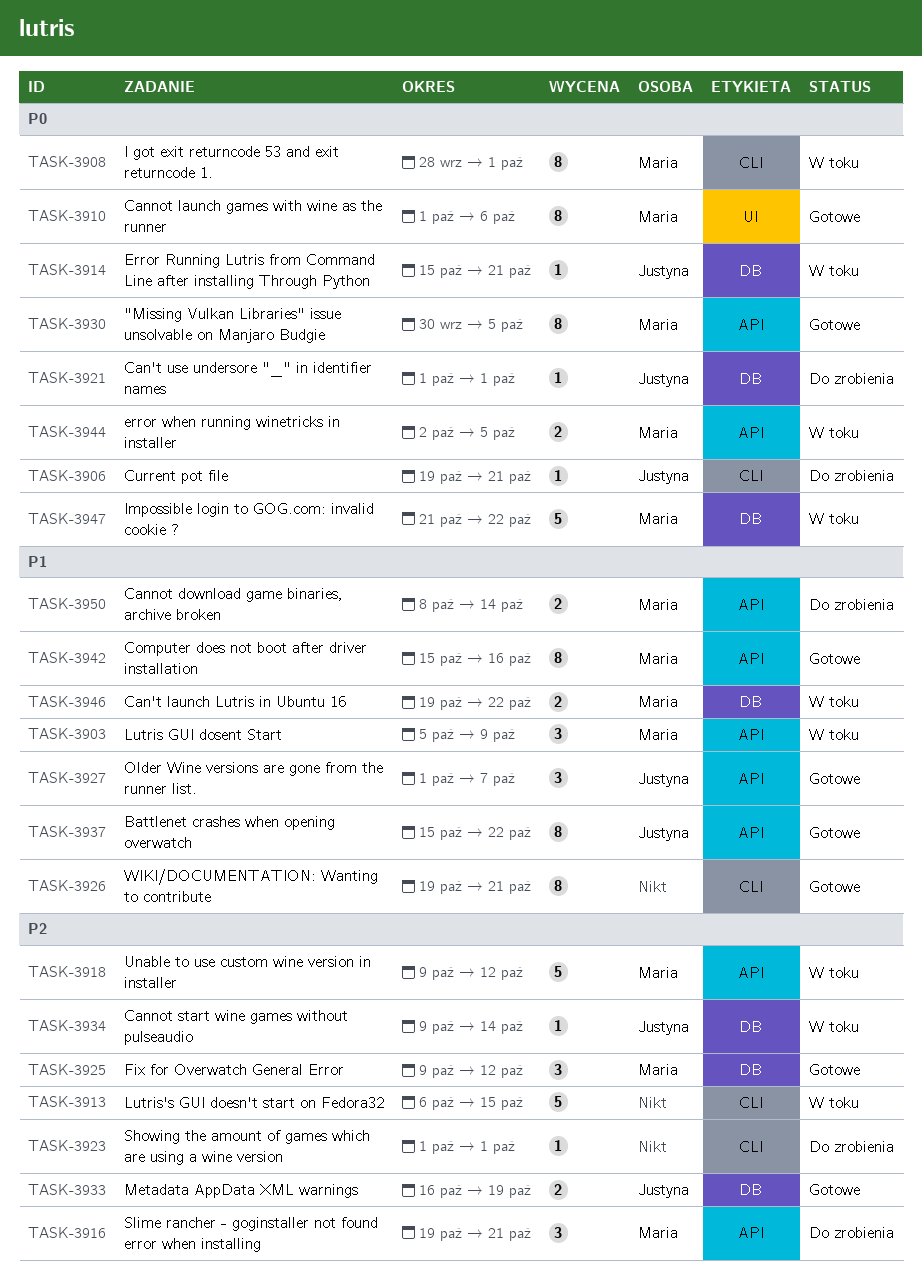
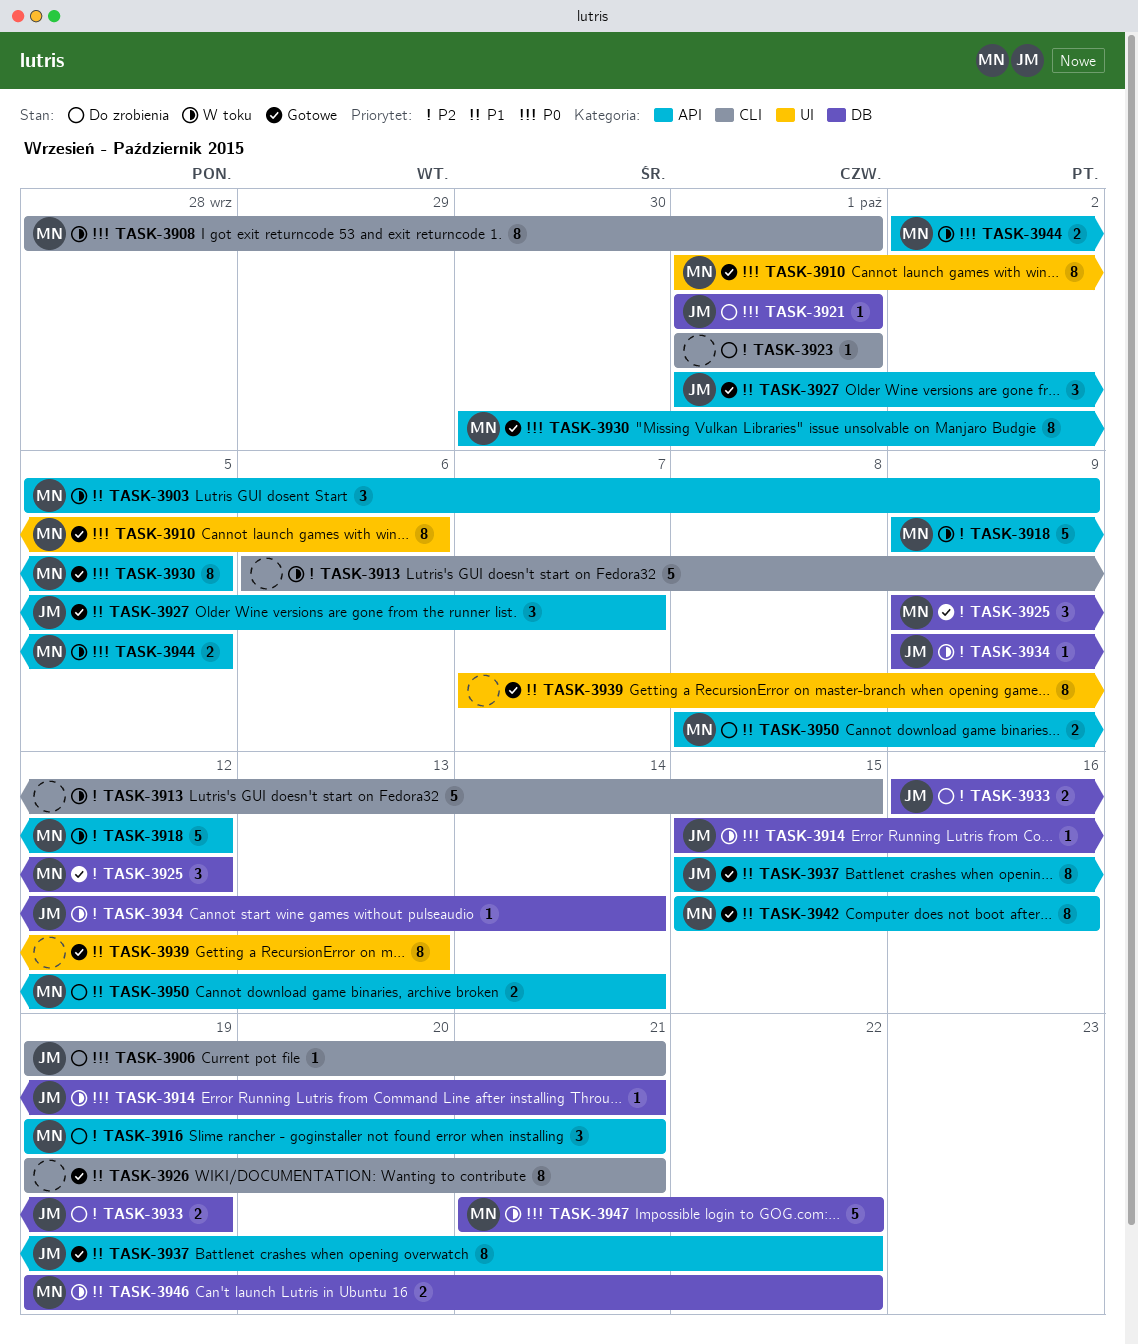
TASK-3933, status: Gotowe -> Do zrobienia
TASK-3939: none -> present

